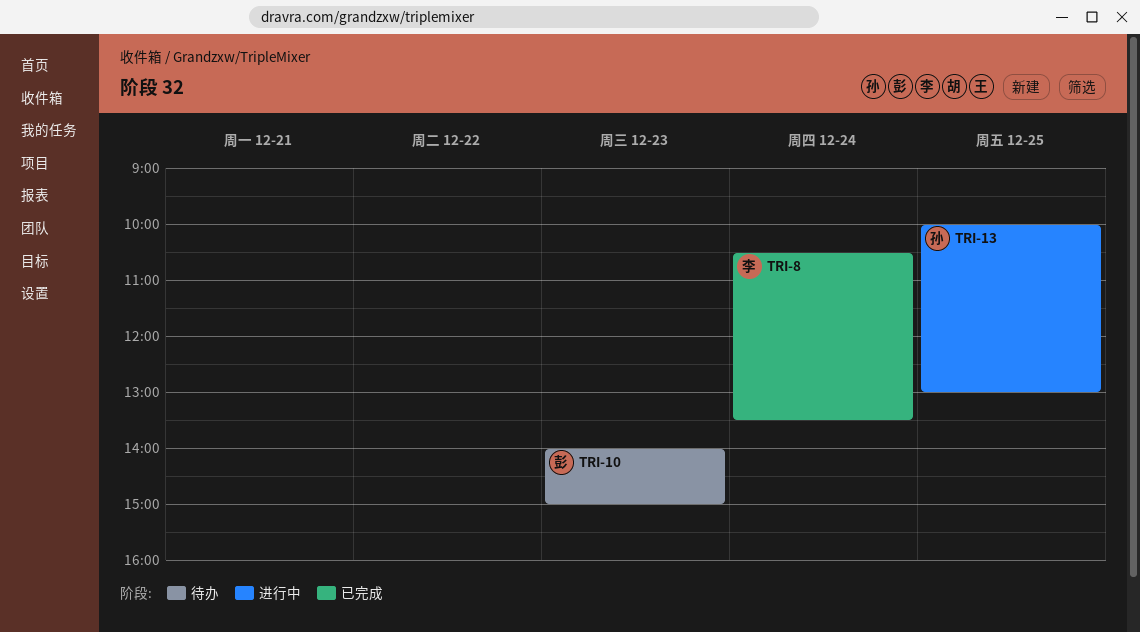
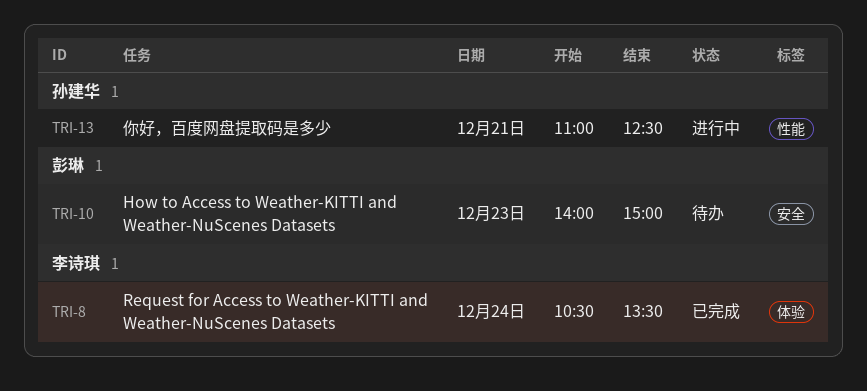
TRI-13, day: Dec 25 -> Dec 21
TRI-13, begins: 10:00 -> 11:00
TRI-13, ends: 13:00 -> 12:30

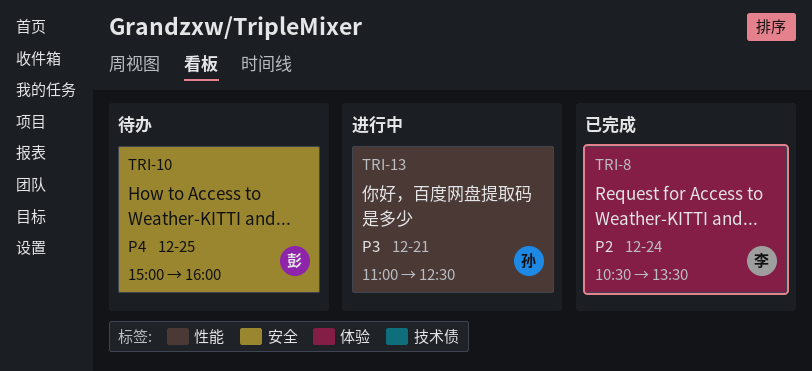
TRI-10, day: Dec 23 -> Dec 25
TRI-10, begins: 14:00 -> 15:00
TRI-10, ends: 15:00 -> 16:00

